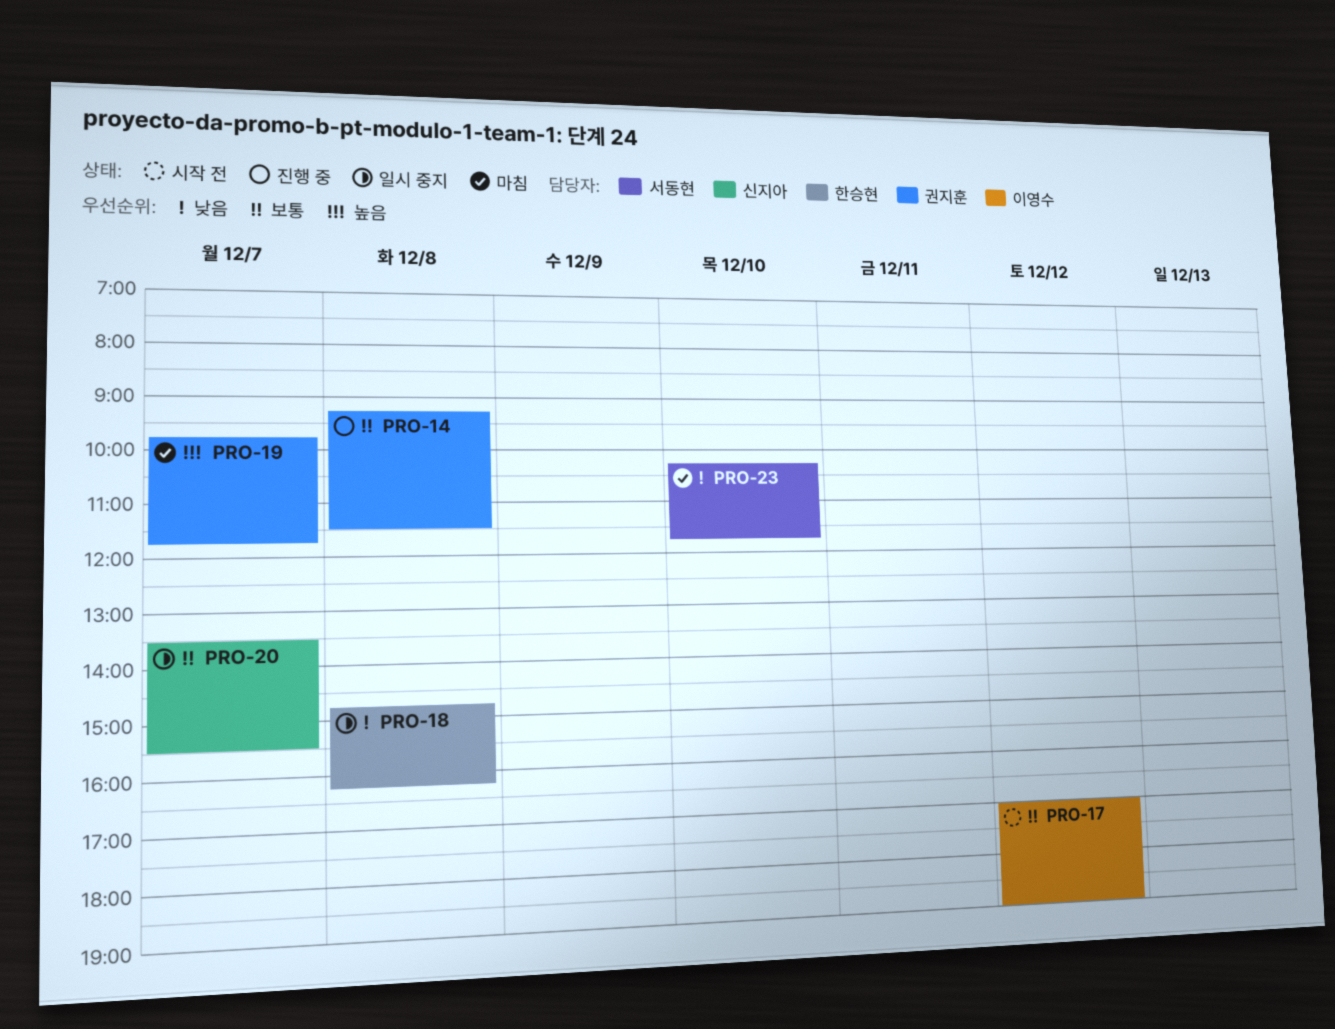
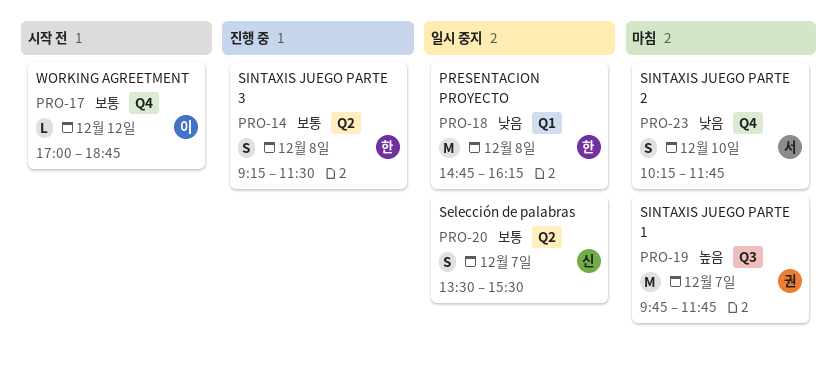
PRO-14, owner: 권지훈 -> 한승현
PRO-17, ends: 19:00 -> 18:45

